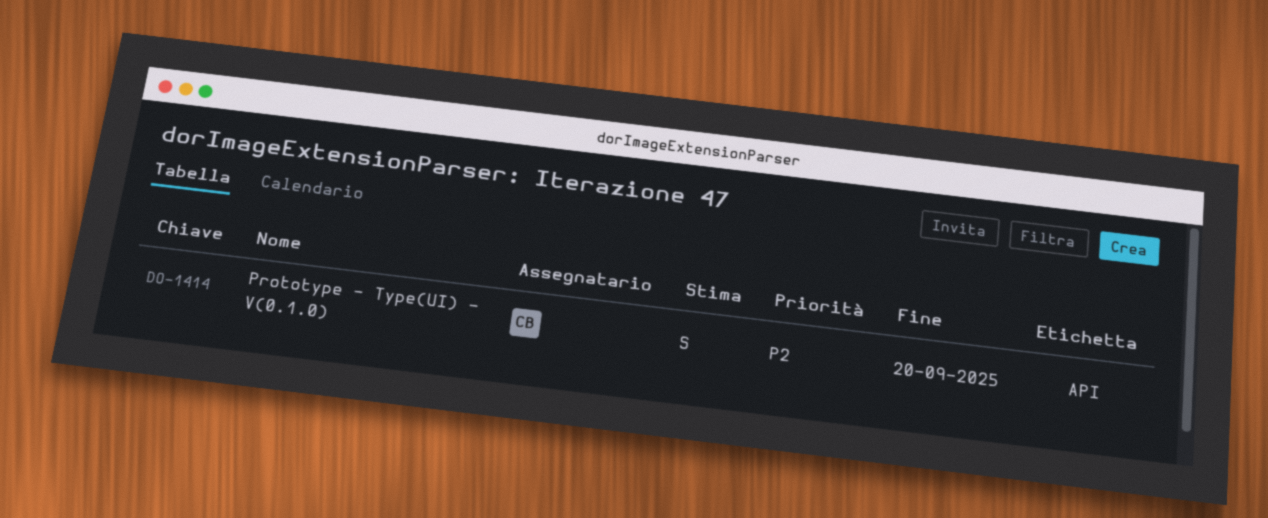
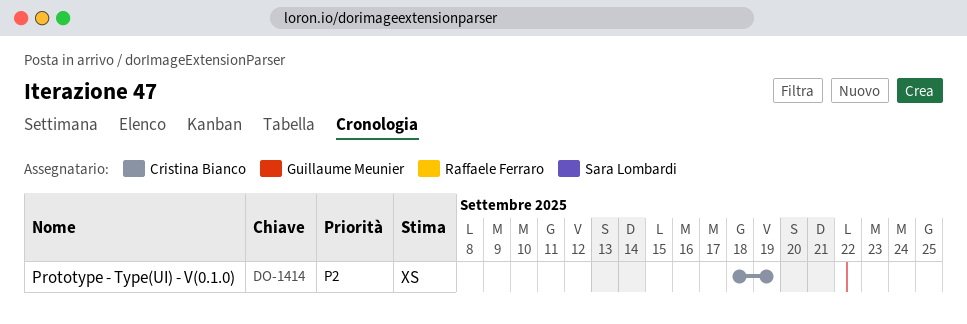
DO-1414, estimate: S -> XS
DO-1414, due: Sep 20 -> Sep 19

